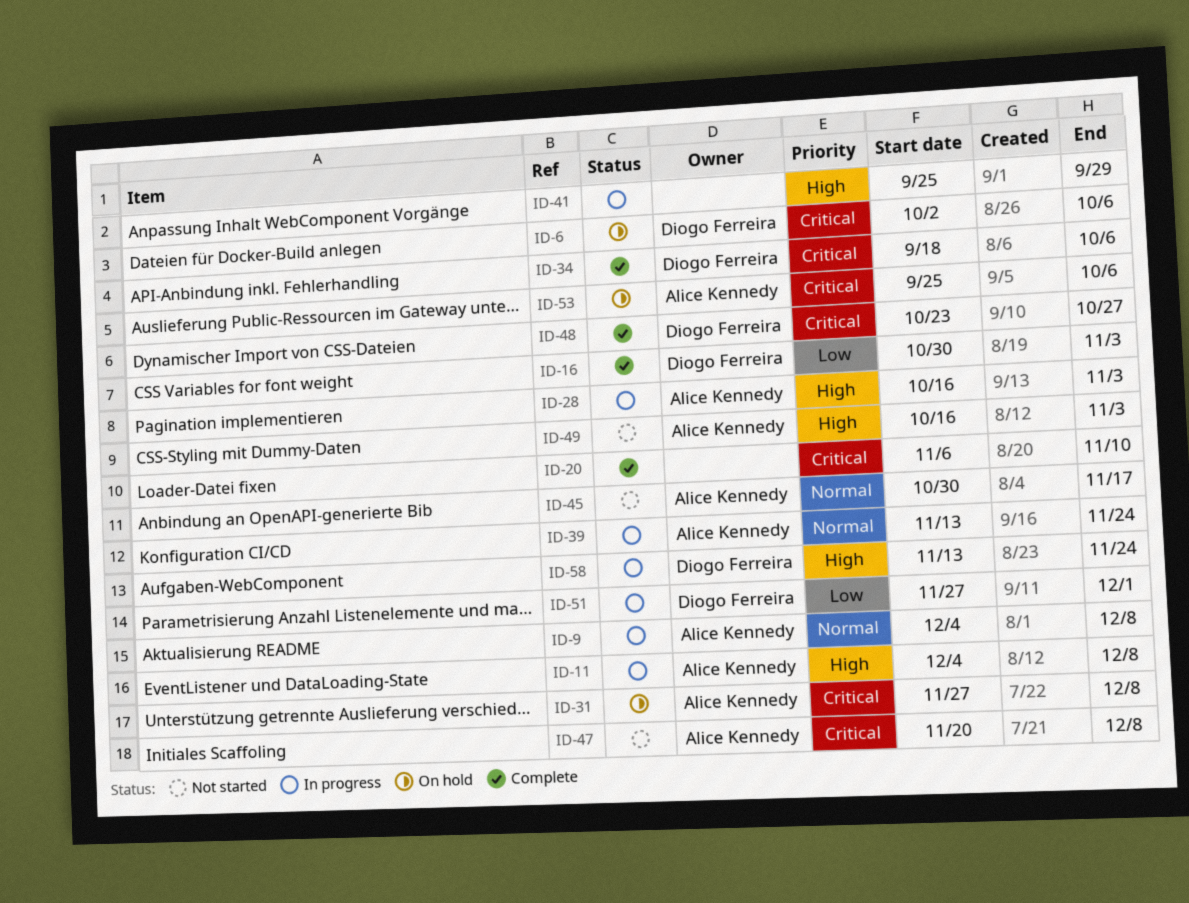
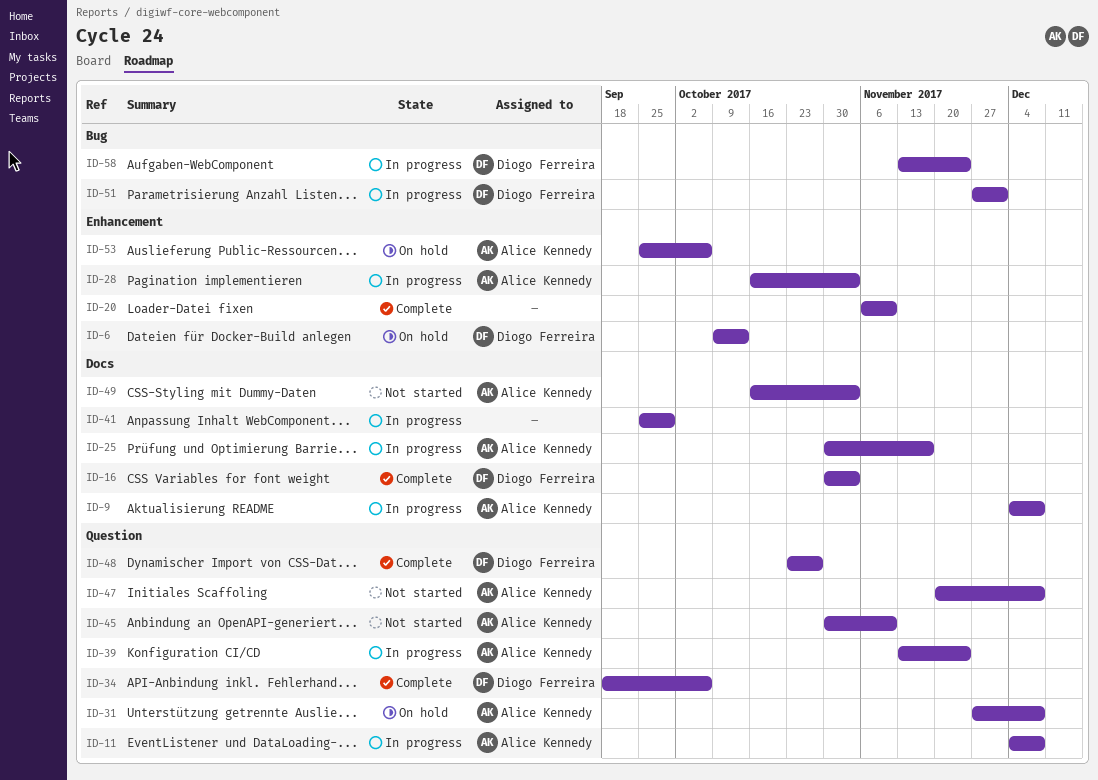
ID-6, start: Oct 2 -> Oct 9
ID-6, due: Oct 6 -> Oct 13
ID-25: none -> present
ID-45, due: Nov 17 -> Nov 10

